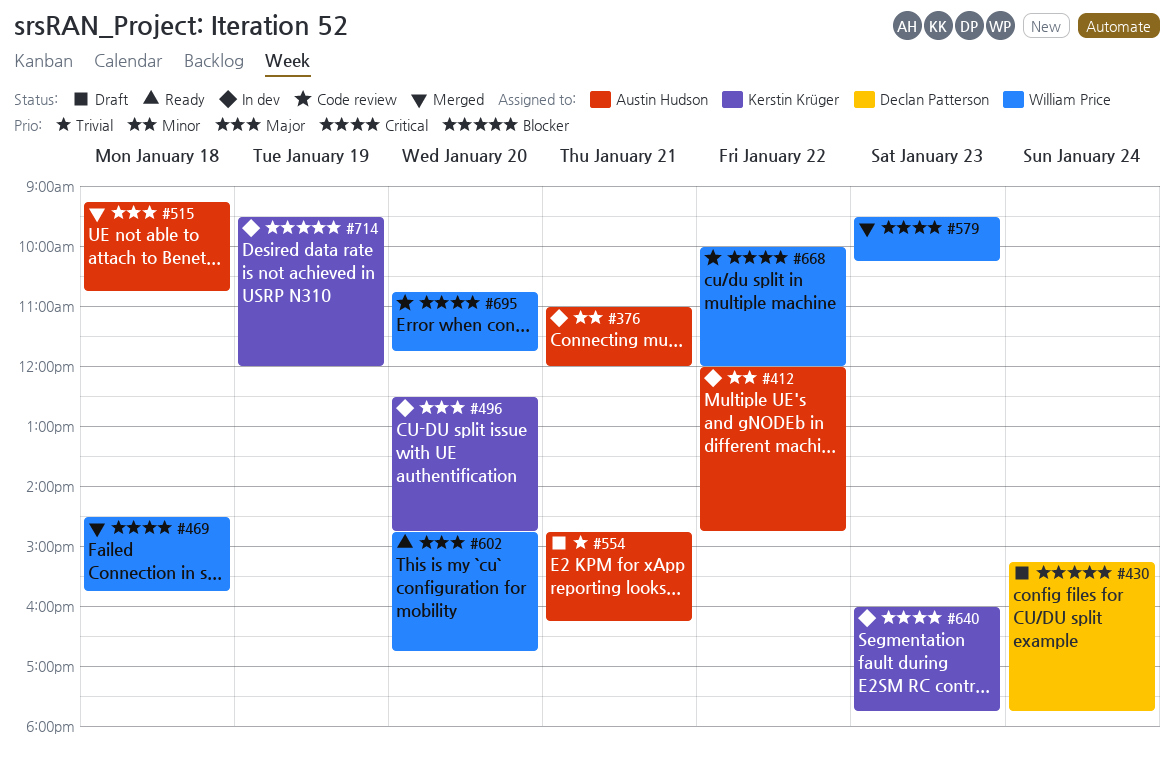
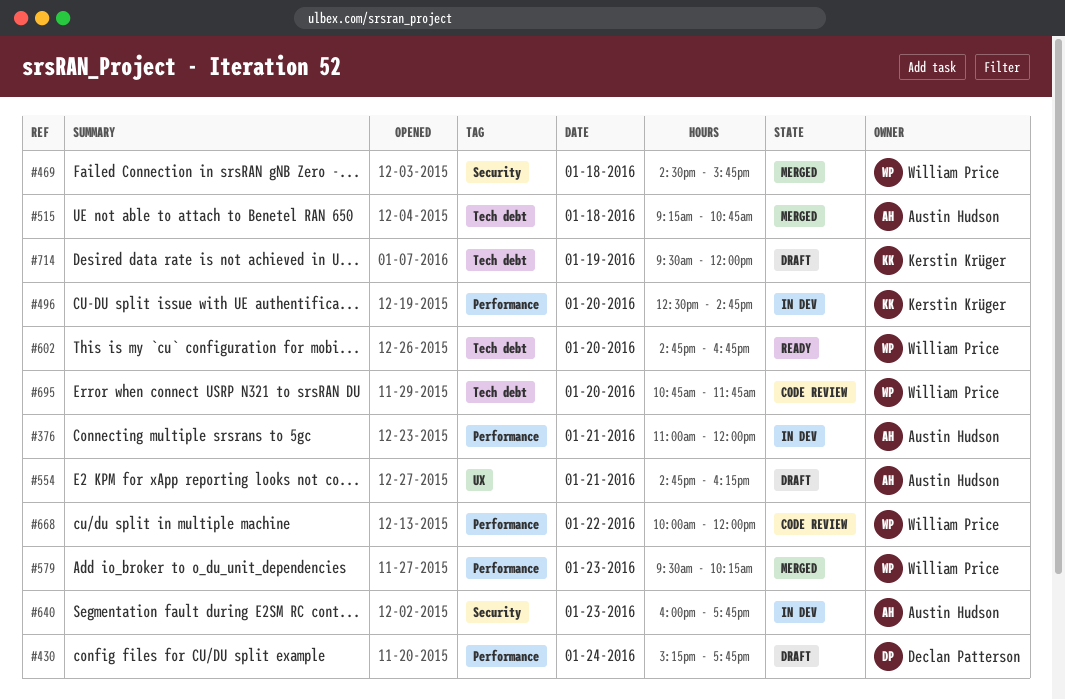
#412: present -> none
#640, owner: Kerstin Krüger -> Austin Hudson
#714, status: In dev -> Draft

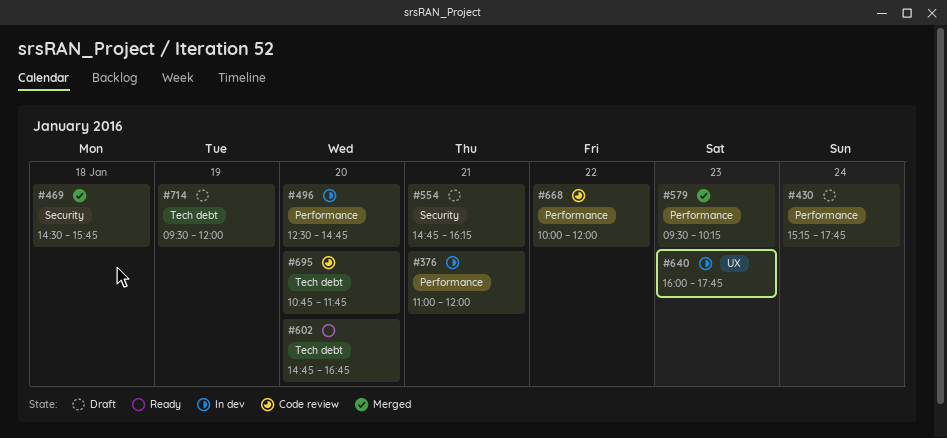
#515: present -> none
#554, label: UX -> Security
#640, label: Security -> UX

